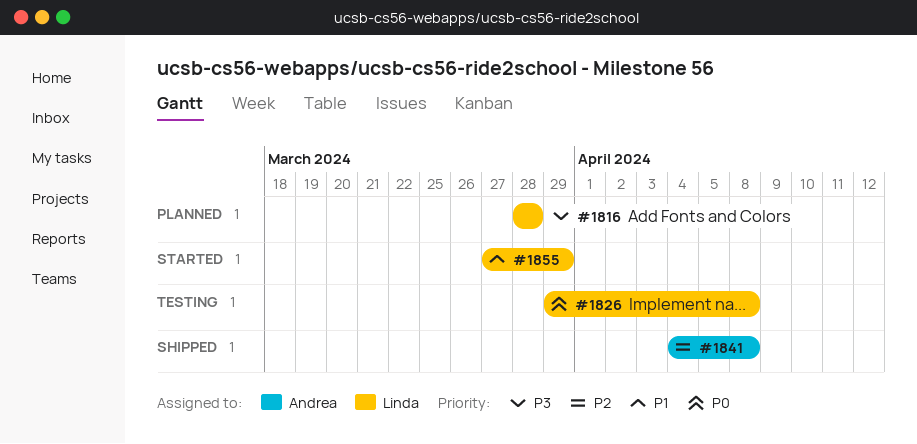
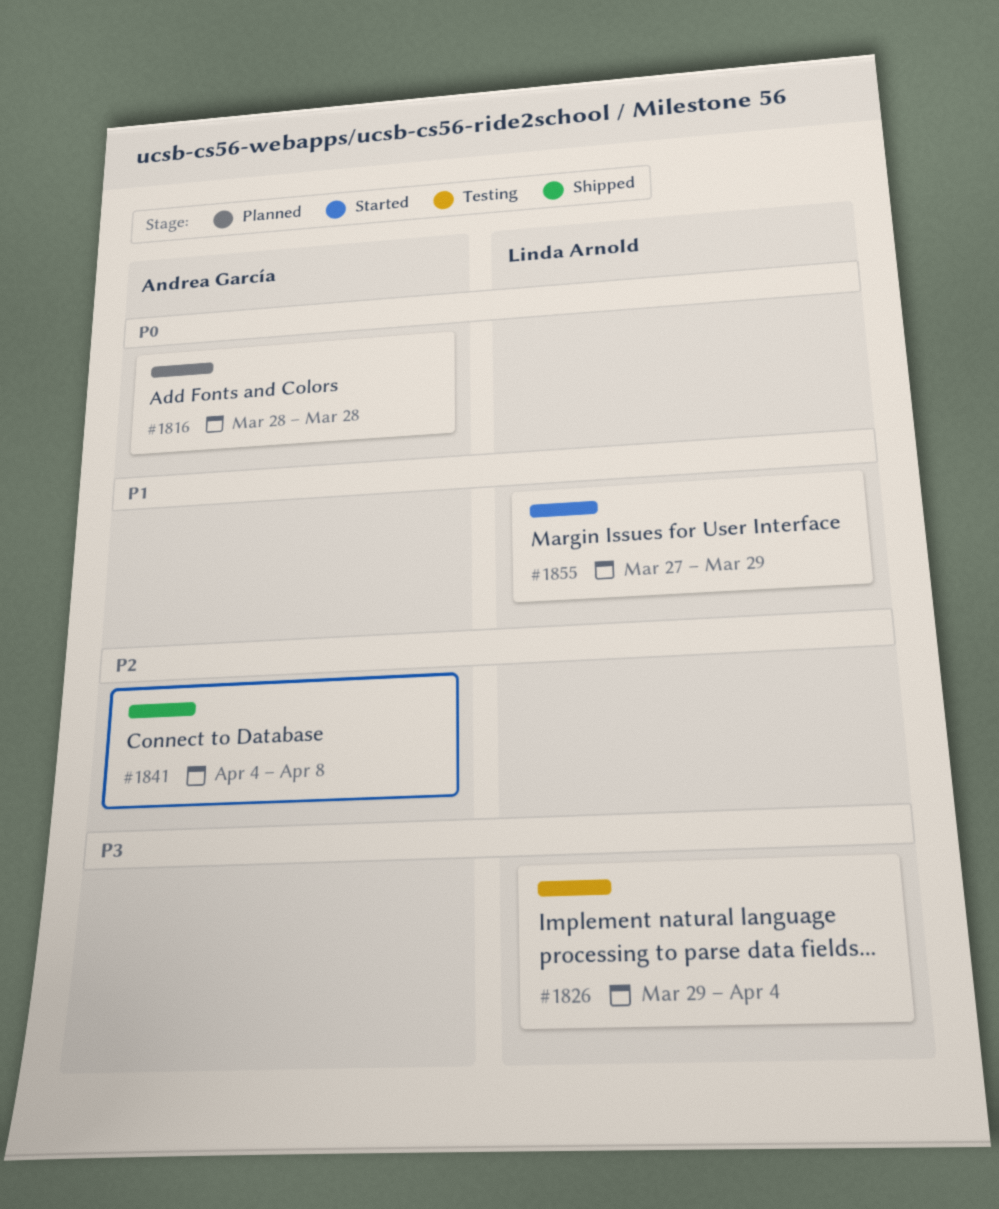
#1816, owner: Linda Arnold -> Andrea García
#1816, priority: P3 -> P0
#1826, priority: P0 -> P3
#1826, due: Apr 8 -> Apr 4

